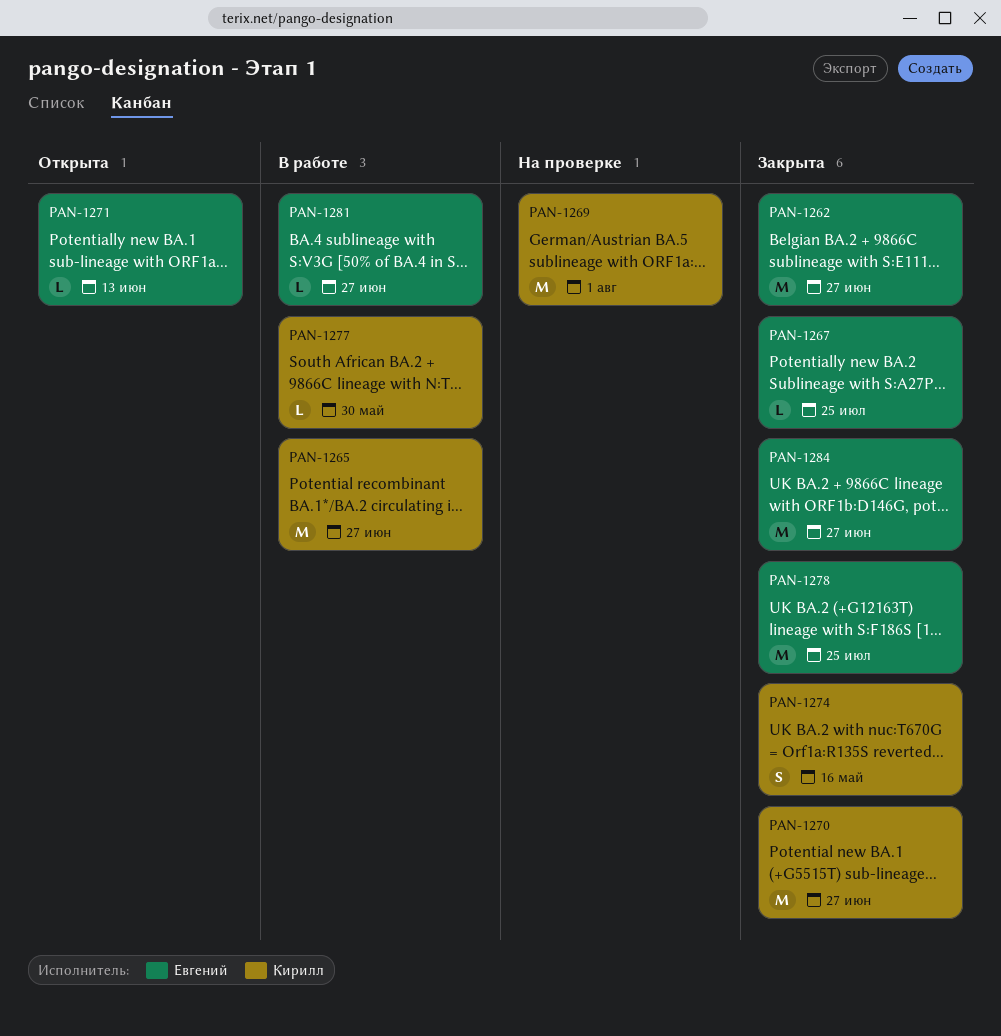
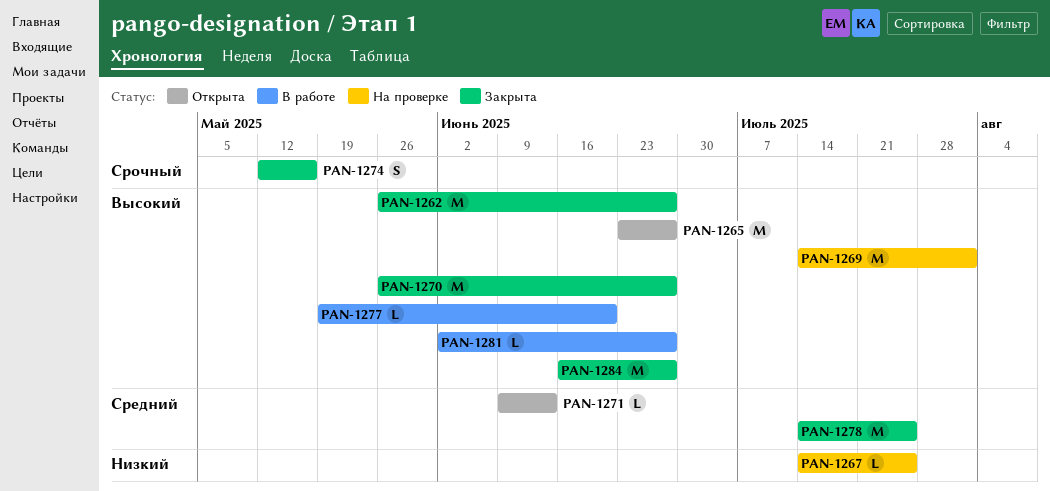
PAN-1265, status: В работе -> Открыта
PAN-1267, status: Закрыта -> На проверке
PAN-1277, due: May 30 -> Jun 20

